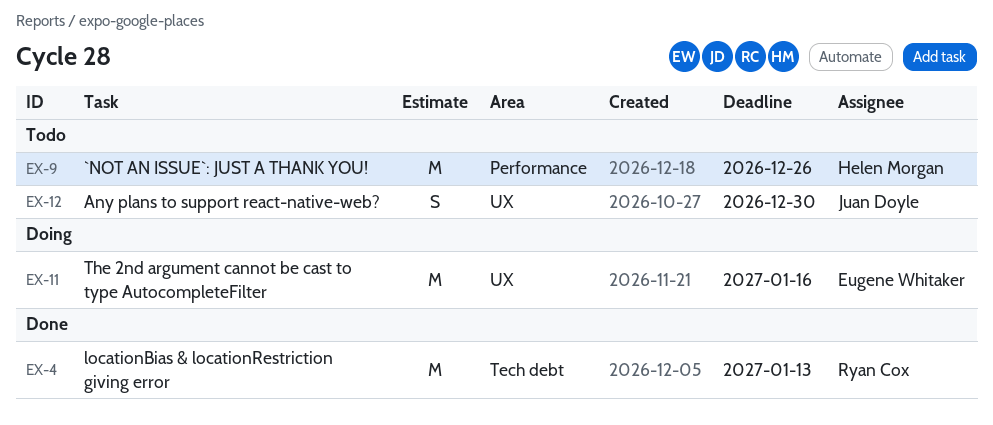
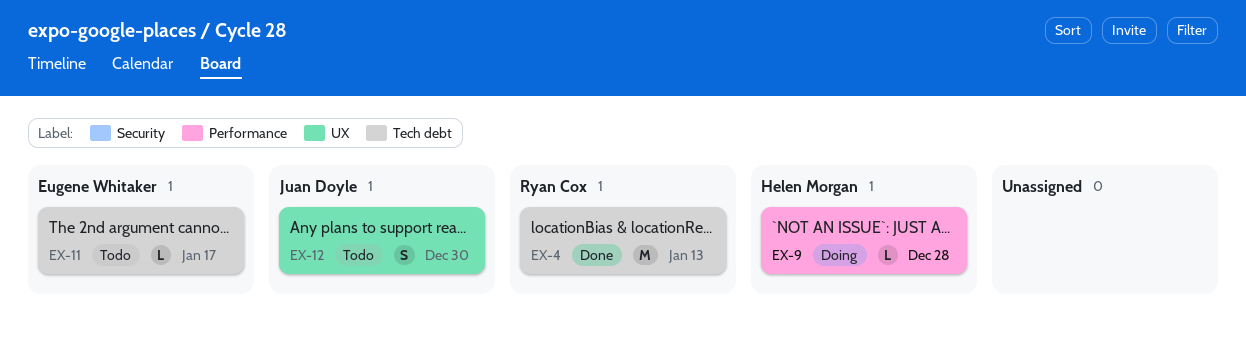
EX-9, status: Todo -> Doing
EX-9, estimate: M -> L
EX-9, due: Dec 26 -> Dec 28
EX-11, status: Doing -> Todo
EX-11, label: UX -> Tech debt
EX-11, estimate: M -> L
EX-11, due: Jan 16 -> Jan 17

